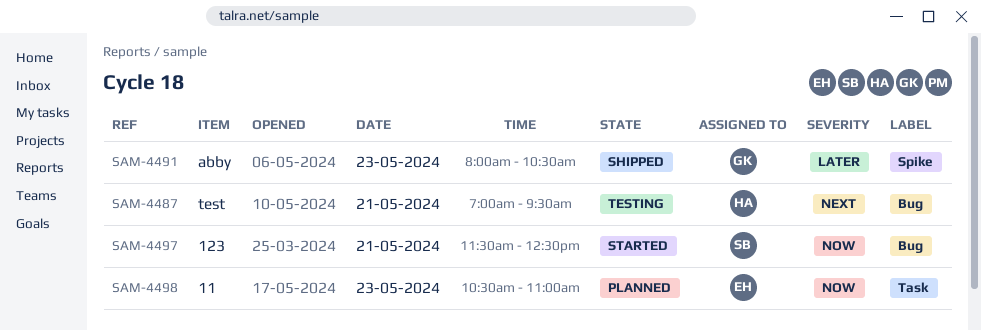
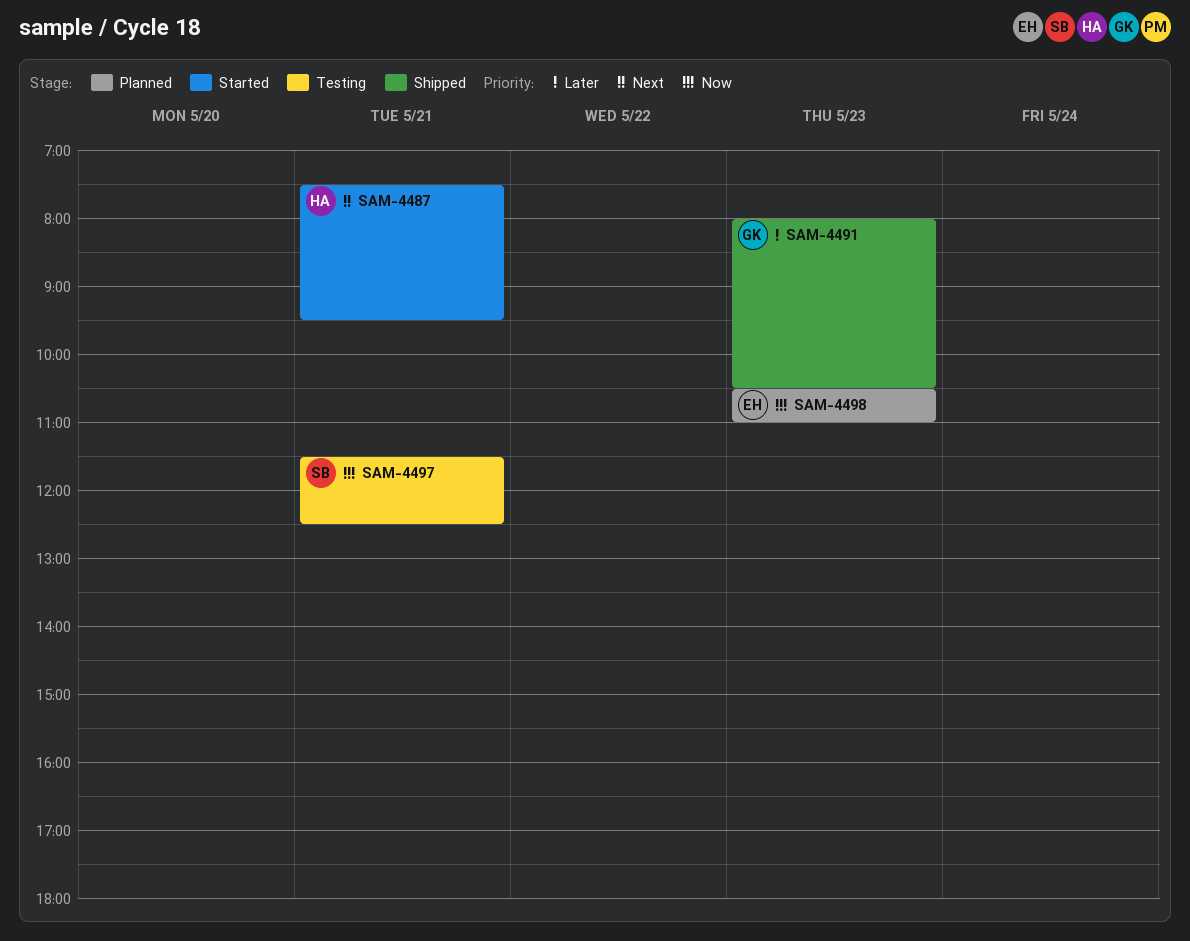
SAM-4487, status: Testing -> Started
SAM-4487, begins: 07:00 -> 07:30
SAM-4497, status: Started -> Testing

